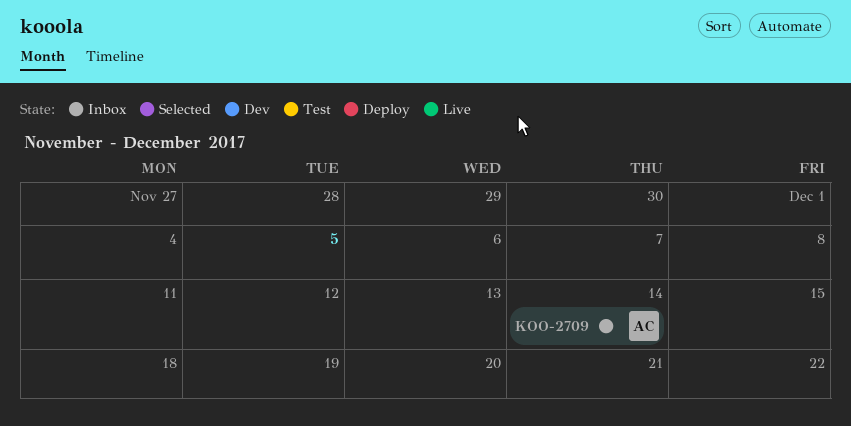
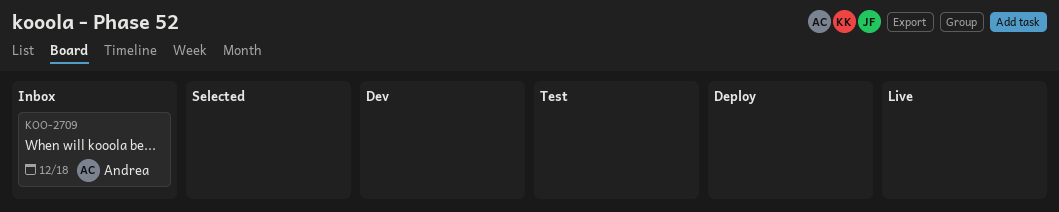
KOO-2709, due: Dec 14 -> Dec 18

